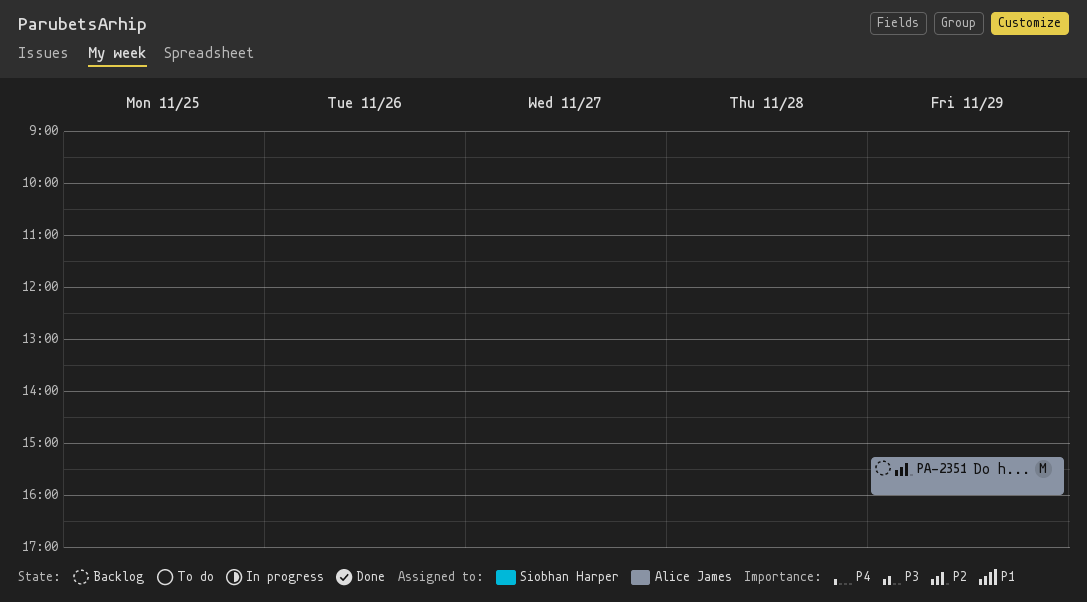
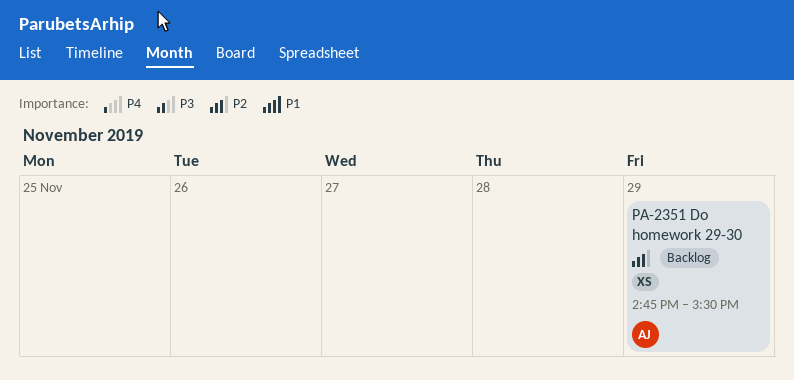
PA-2351, estimate: M -> XS
PA-2351, begins: 15:15 -> 14:45
PA-2351, ends: 16:00 -> 15:30

